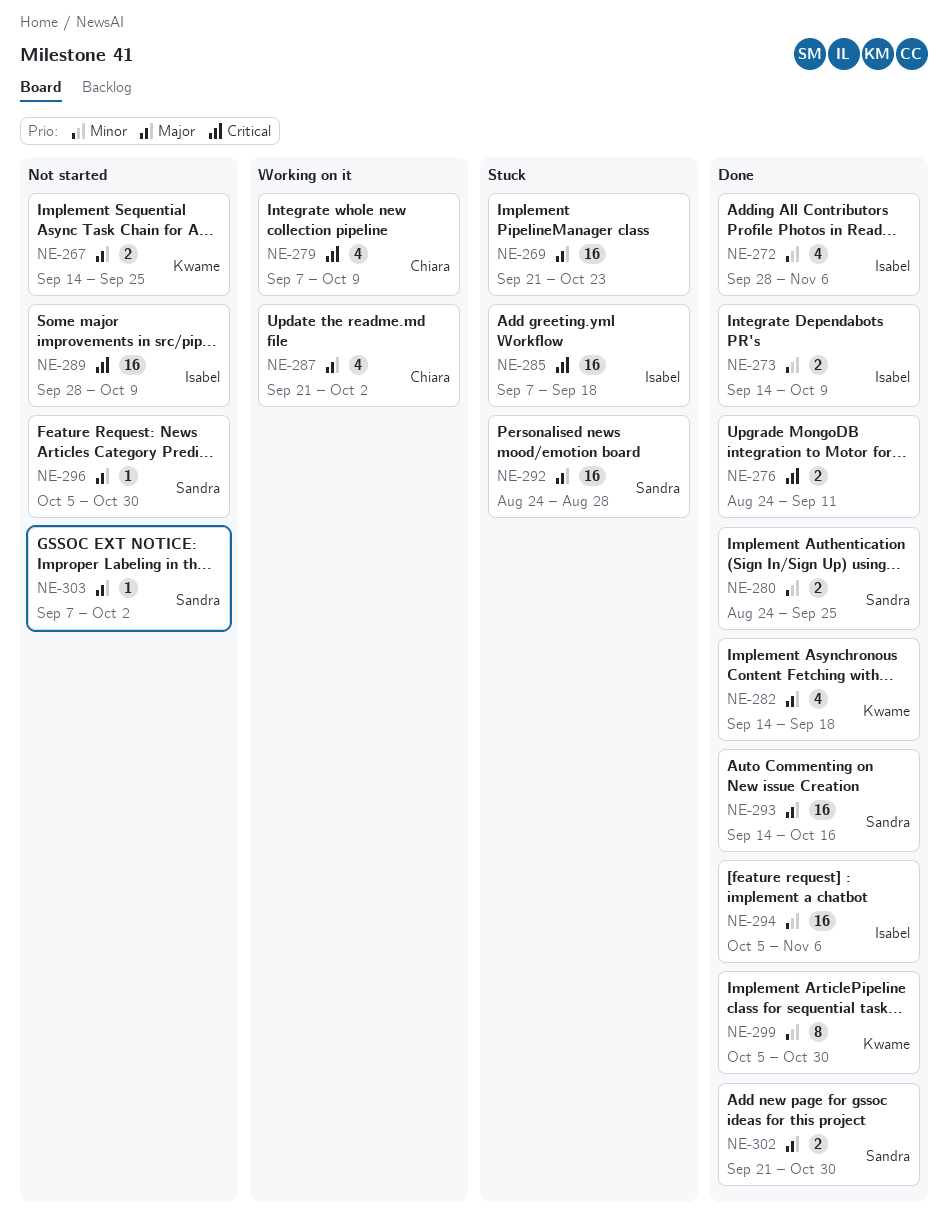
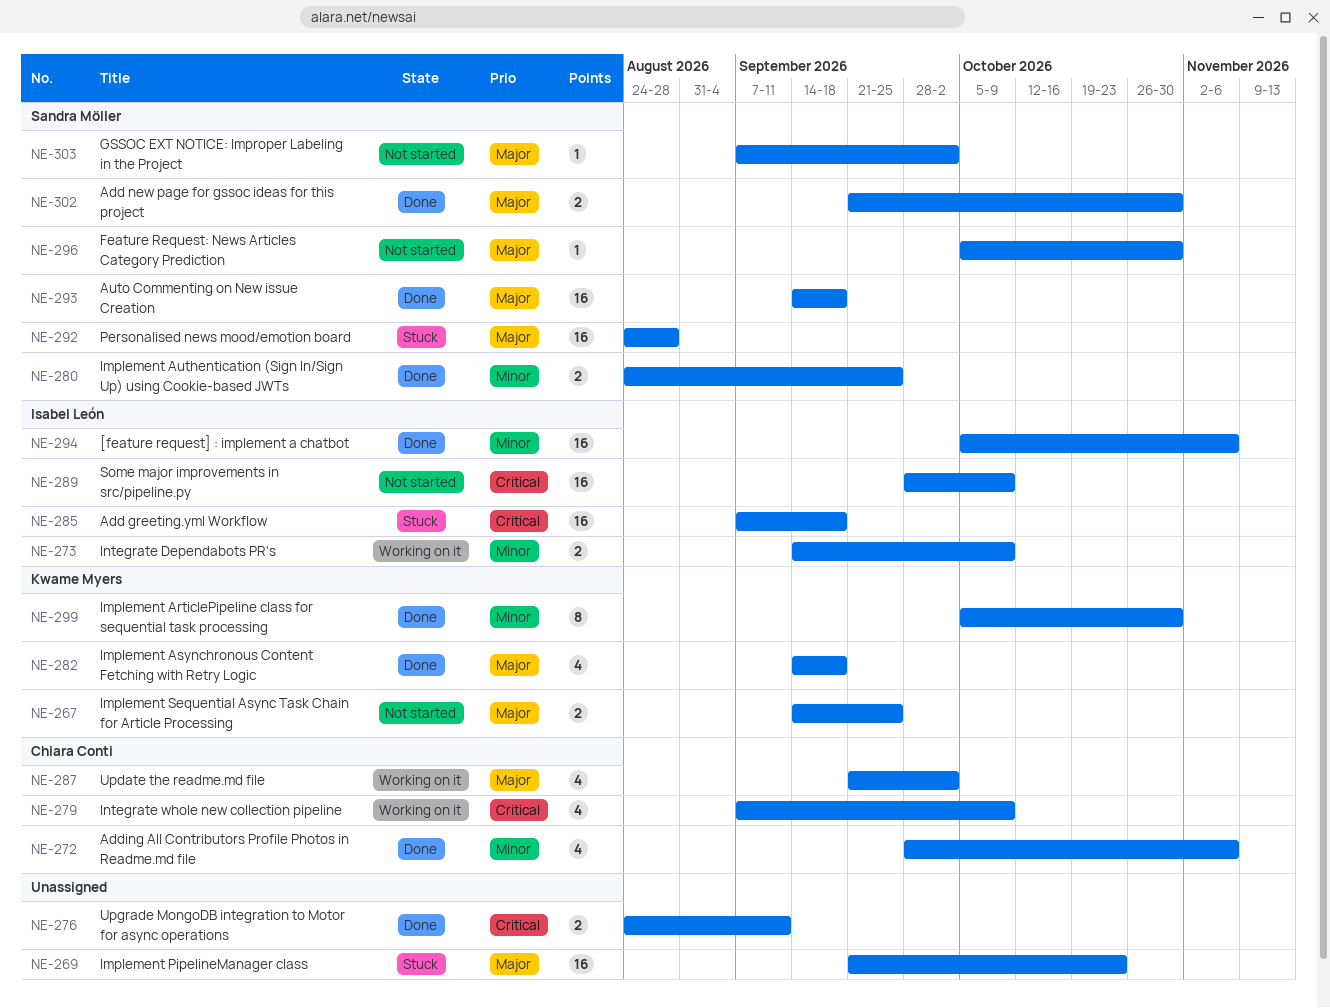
NE-272, owner: Isabel León -> Chiara Conti
NE-273, status: Done -> Working on it
NE-293, due: Oct 16 -> Sep 18

